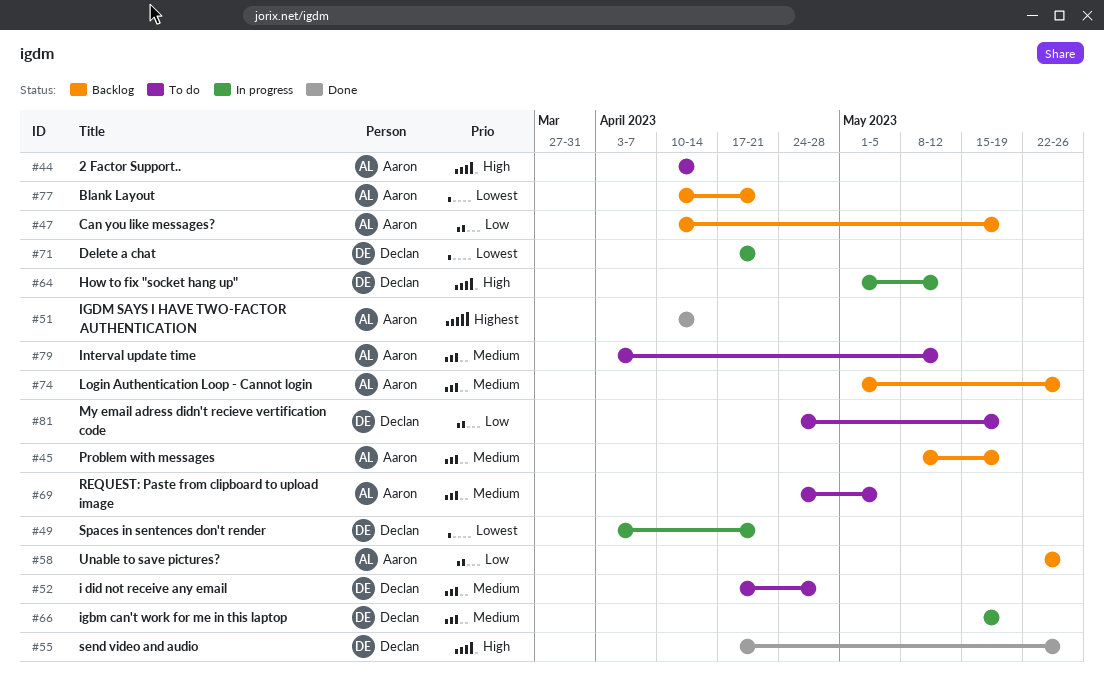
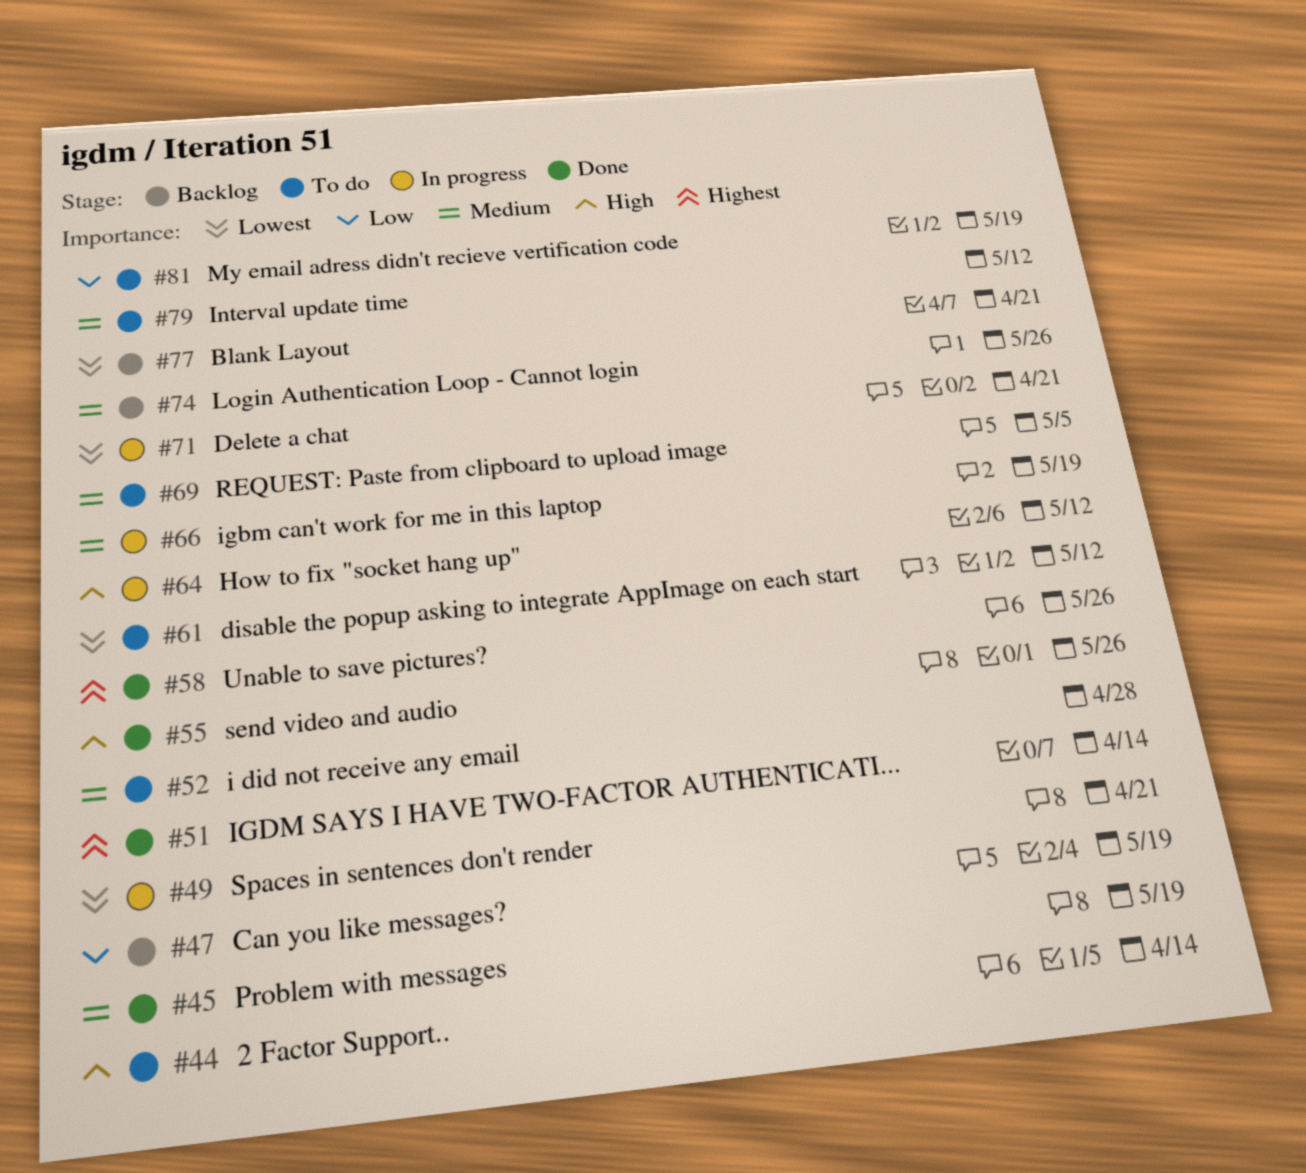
#45, status: Backlog -> Done
#58, status: Backlog -> Done
#58, priority: Low -> Highest
#61: none -> present

